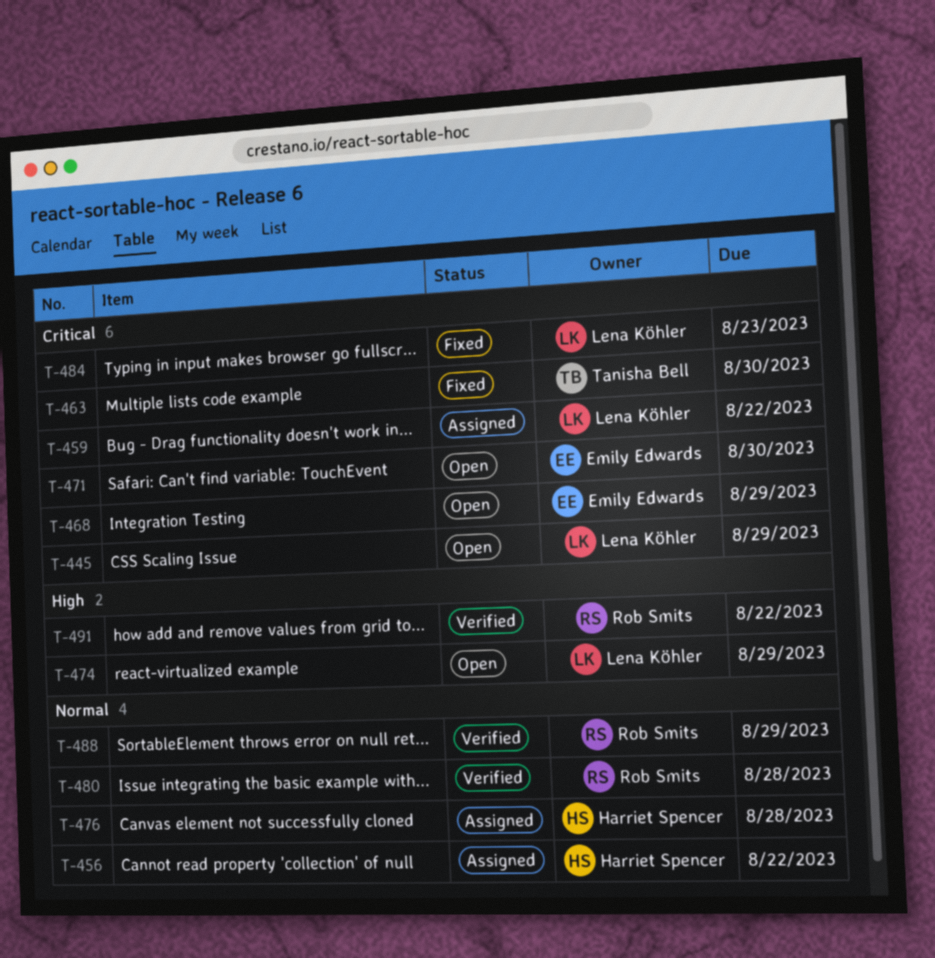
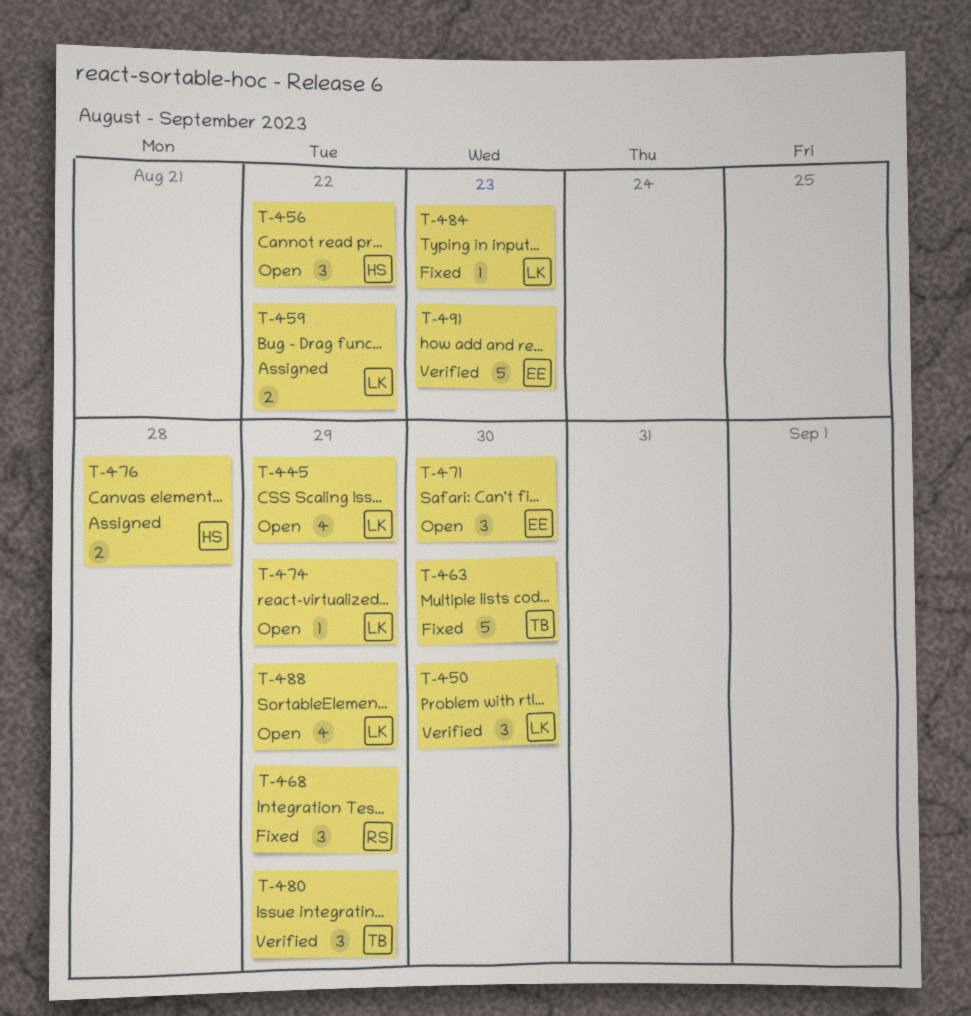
T-450: none -> present
T-456, status: Assigned -> Open
T-468, status: Open -> Fixed
T-468, owner: Emily Edwards -> Rob Smits
T-480, owner: Rob Smits -> Tanisha Bell
T-480, due: Aug 28 -> Aug 29
T-488, status: Verified -> Open
T-488, owner: Rob Smits -> Lena Köhler
T-491, owner: Rob Smits -> Emily Edwards
T-491, due: Aug 22 -> Aug 23

